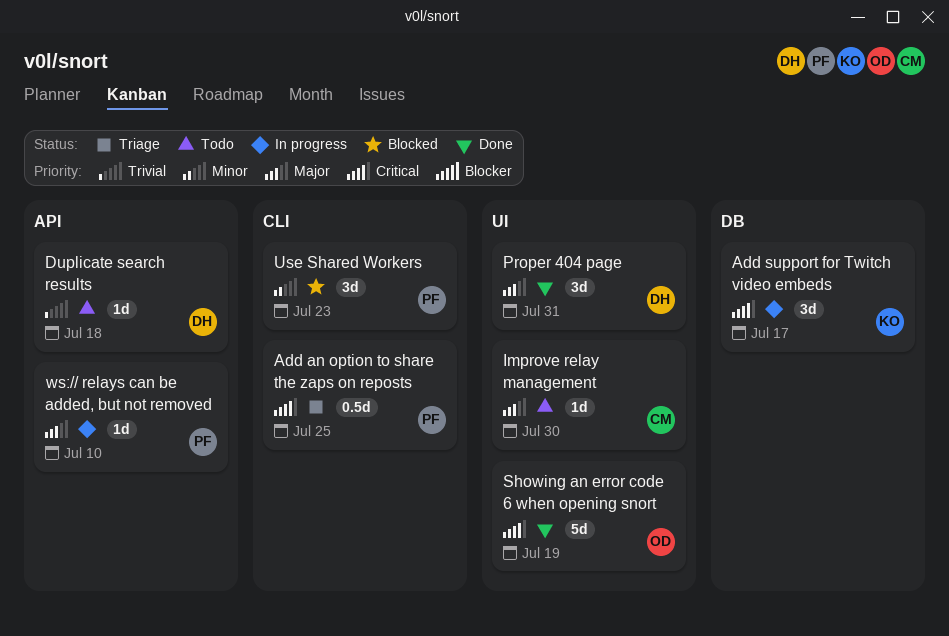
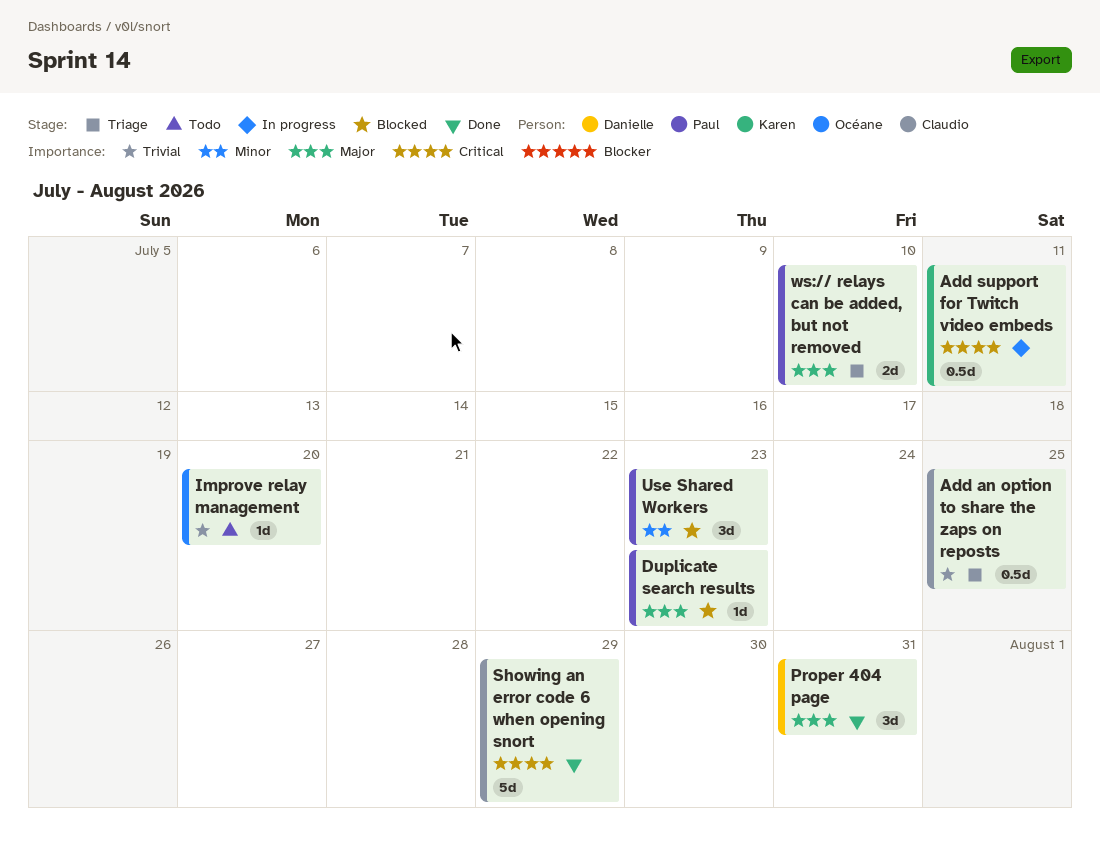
Add an option to share the zaps on reposts, owner: Paul -> Claudio
Add an option to share the zaps on reposts, priority: Critical -> Trivial
Add support for Twitch video embeds, estimate: 3d -> 0.5d
Add support for Twitch video embeds, due: Jul 17 -> Jul 11
Duplicate search results, status: Todo -> Blocked
Duplicate search results, owner: Danielle -> Paul
Duplicate search results, priority: Trivial -> Major
Duplicate search results, due: Jul 18 -> Jul 23
Improve relay management, owner: Claudio -> Océane
Improve relay management, priority: Major -> Trivial
Improve relay management, due: Jul 30 -> Jul 20
Showing an error code 6 when opening snort, owner: Océane -> Claudio
Showing an error code 6 when opening snort, due: Jul 19 -> Jul 29
ws:// relays can be added, but not removed, status: In progress -> Triage
ws:// relays can be added, but not removed, estimate: 1d -> 2d

